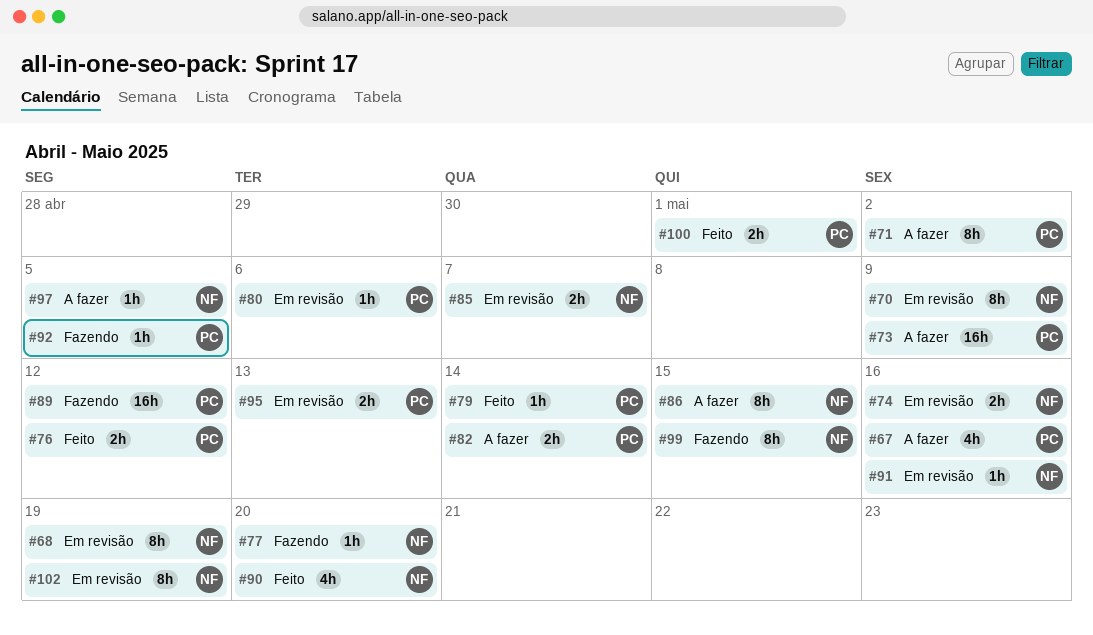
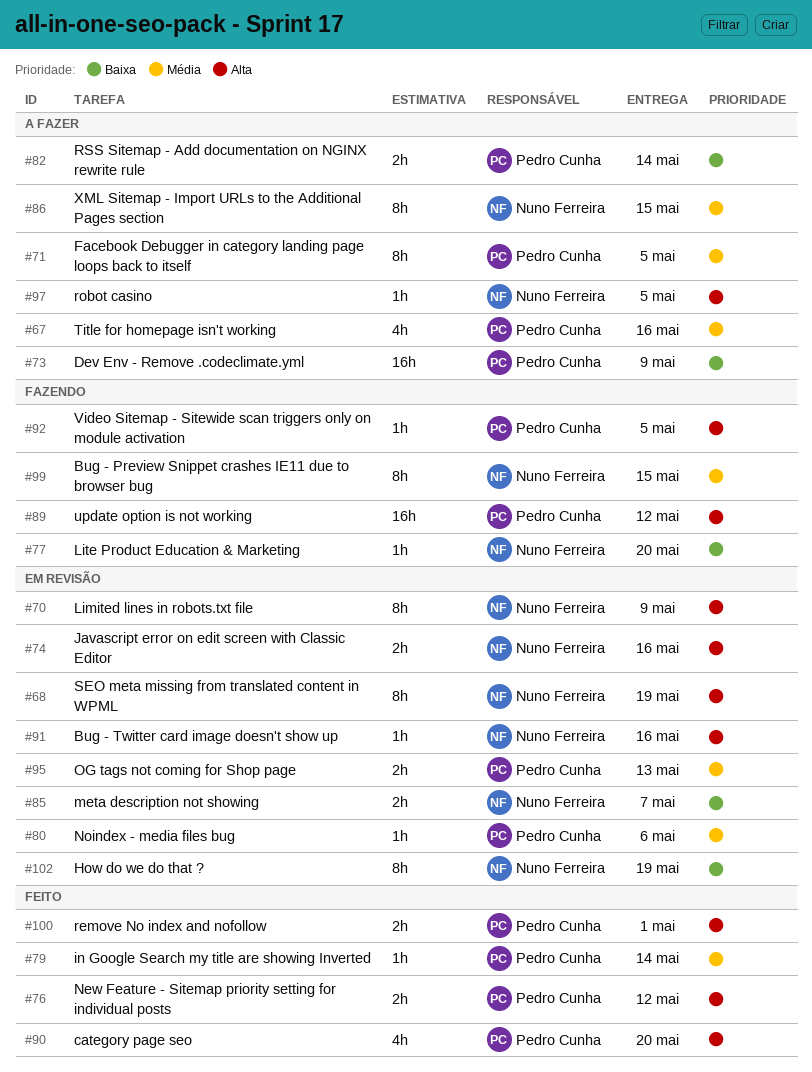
#71, due: May 2 -> May 5
#90, owner: Nuno Ferreira -> Pedro Cunha

